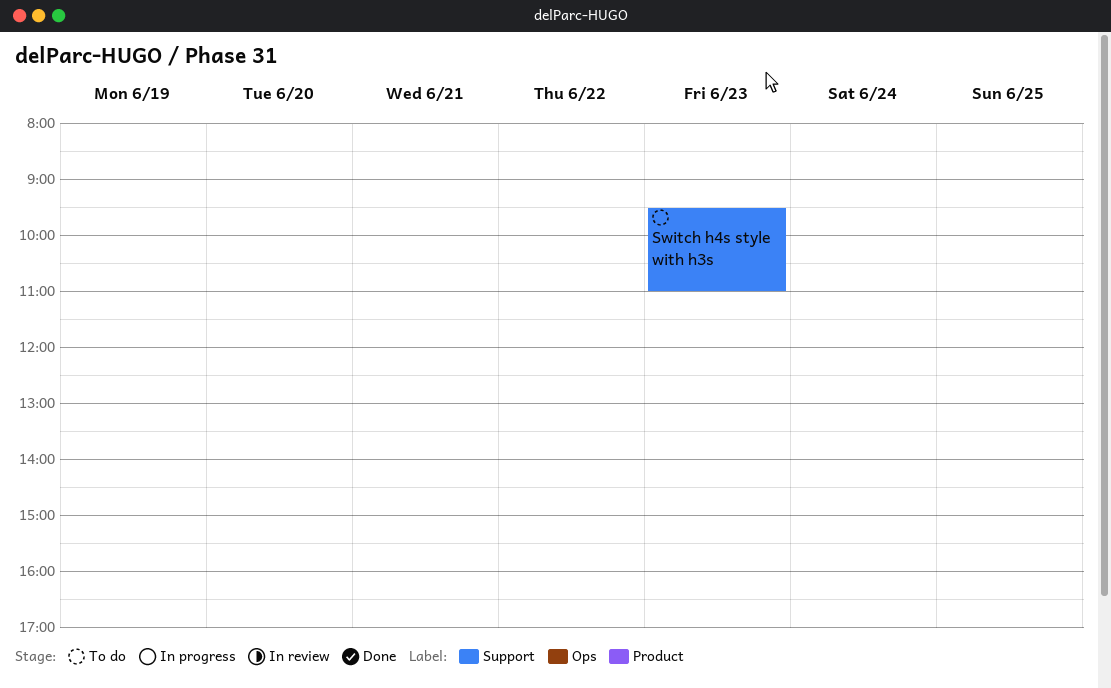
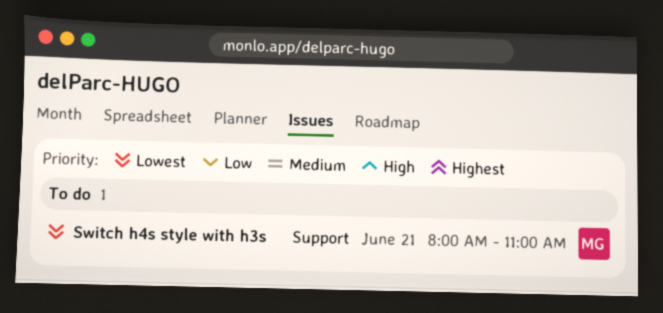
Switch h4s style with h3s, day: Jun 23 -> Jun 21
Switch h4s style with h3s, begins: 09:30 -> 08:00

